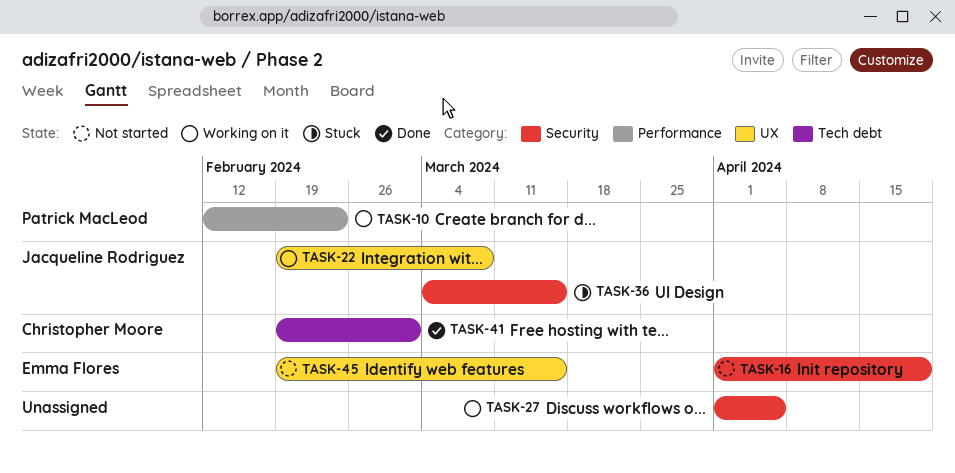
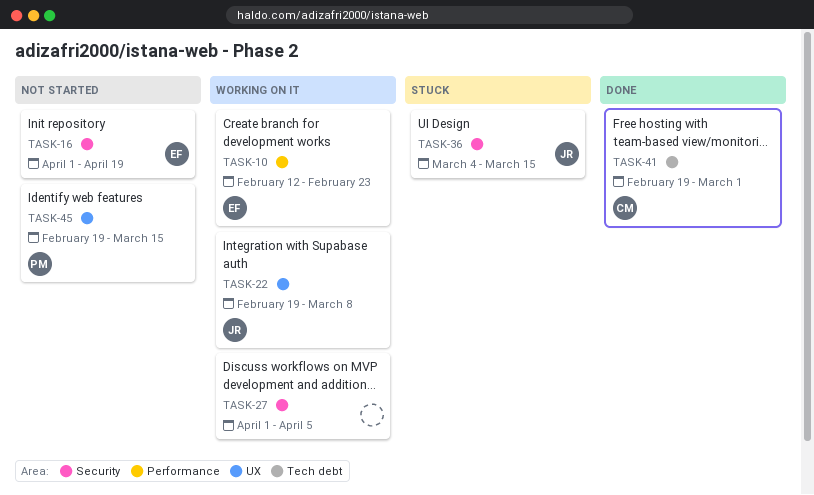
TASK-10, owner: Patrick MacLeod -> Emma Flores
TASK-45, owner: Emma Flores -> Patrick MacLeod

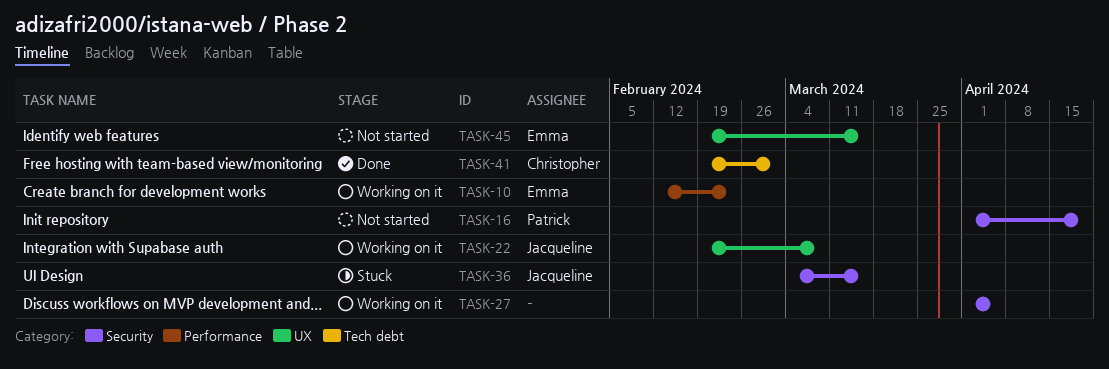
TASK-16, owner: Emma -> Patrick
TASK-45, owner: Patrick -> Emma

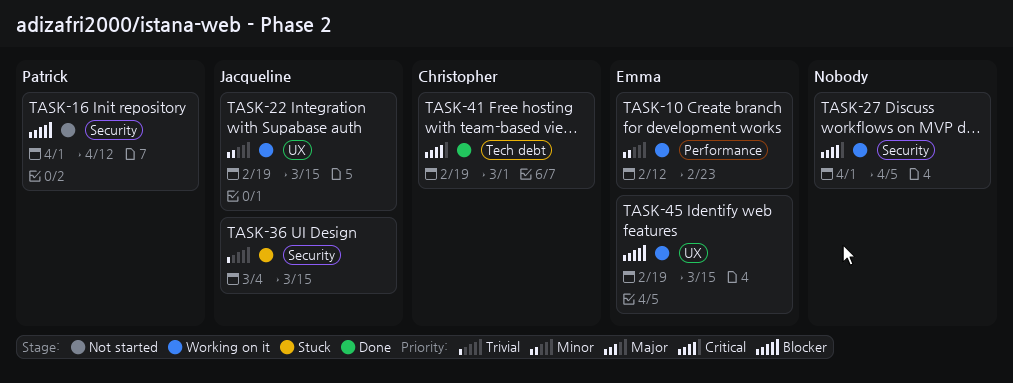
TASK-16, due: Apr 19 -> Apr 12
TASK-22, due: Mar 8 -> Mar 15
TASK-45, status: Not started -> Working on it

